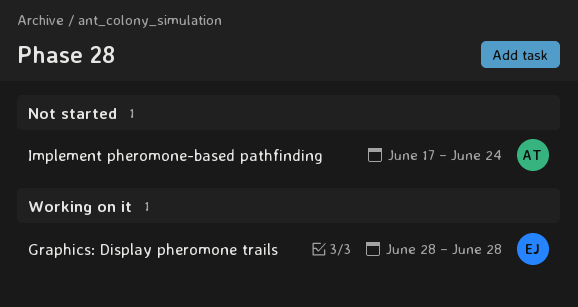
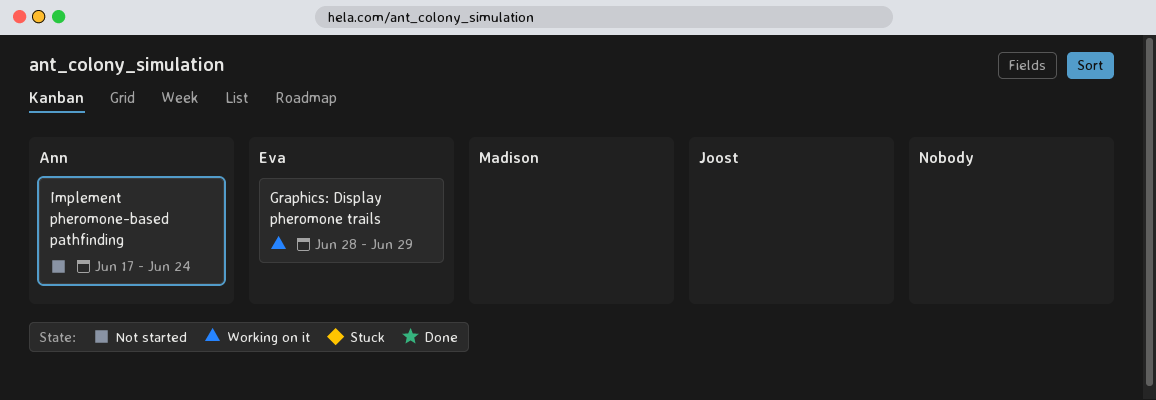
Graphics: Display pheromone trails, due: Jun 28 -> Jun 29

